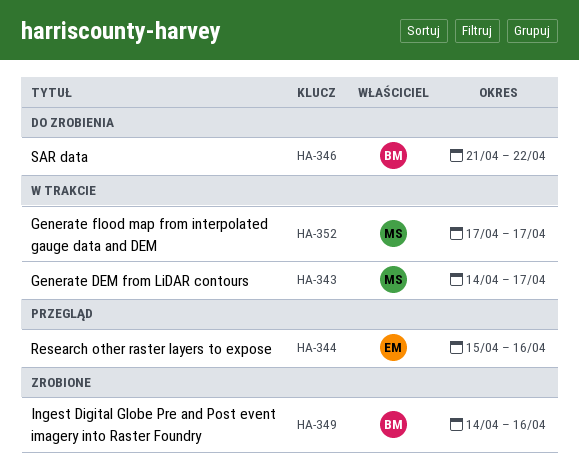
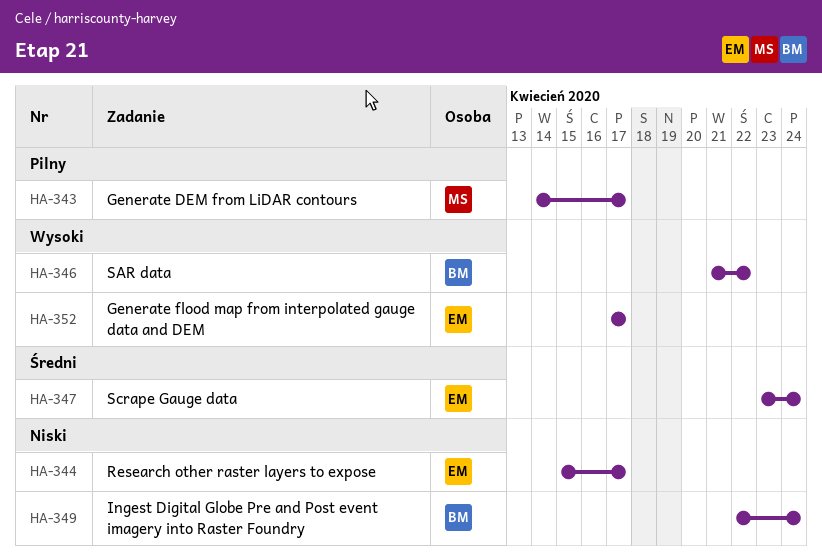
HA-344, due: Apr 16 -> Apr 17
HA-347: none -> present
HA-349, start: Apr 14 -> Apr 22
HA-349, due: Apr 16 -> Apr 24
HA-352, owner: MS -> EM

